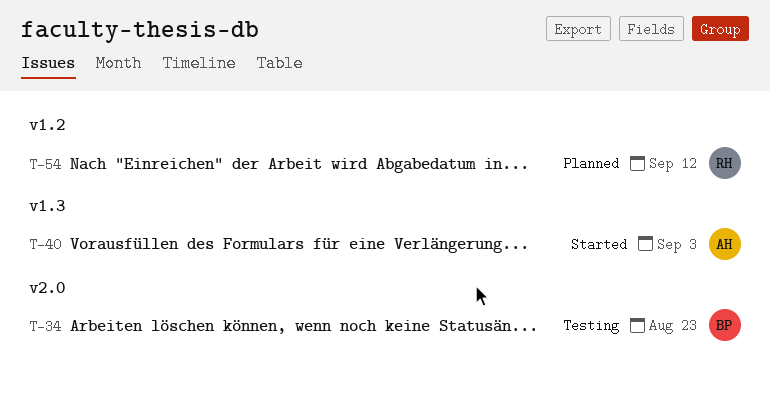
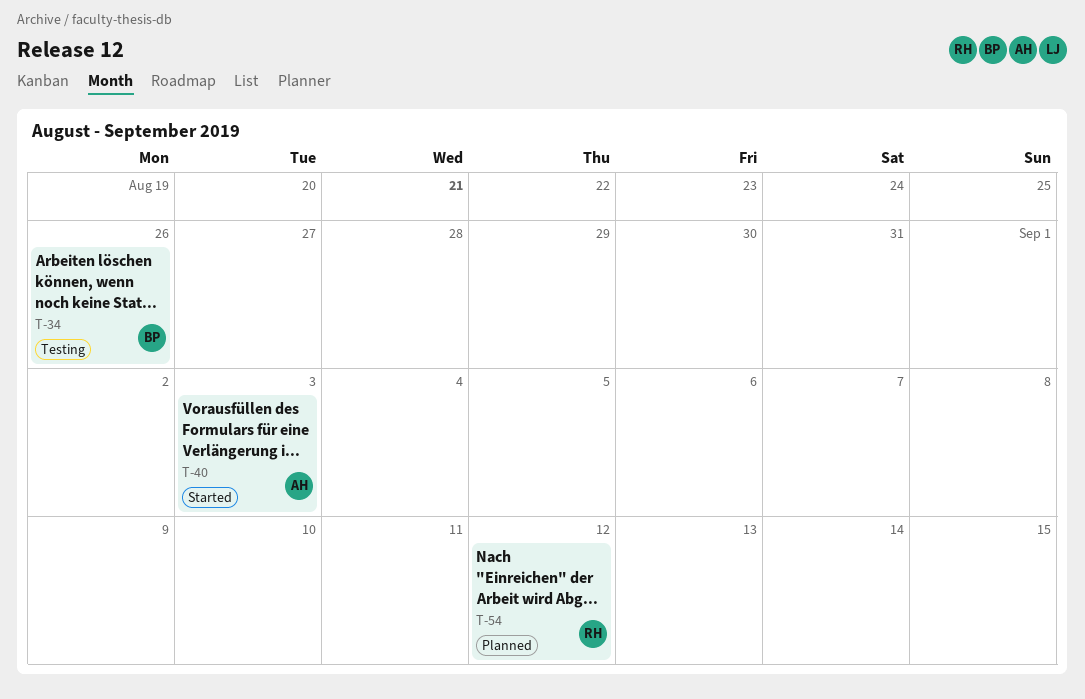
T-34, due: Aug 23 -> Aug 26

